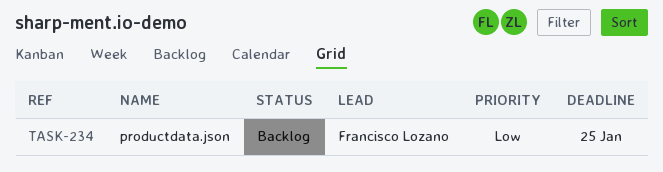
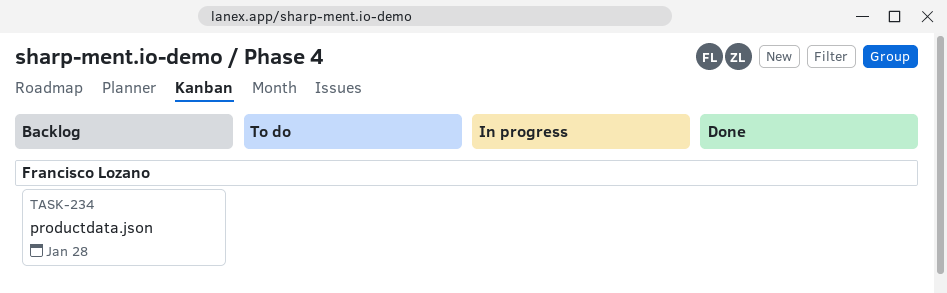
TASK-234, due: Jan 25 -> Jan 28

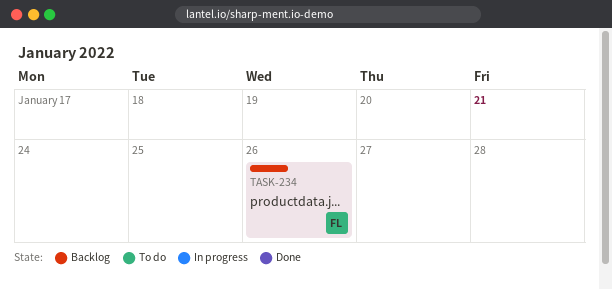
TASK-234, due: Jan 28 -> Jan 26

